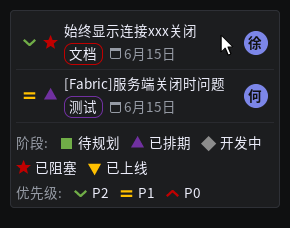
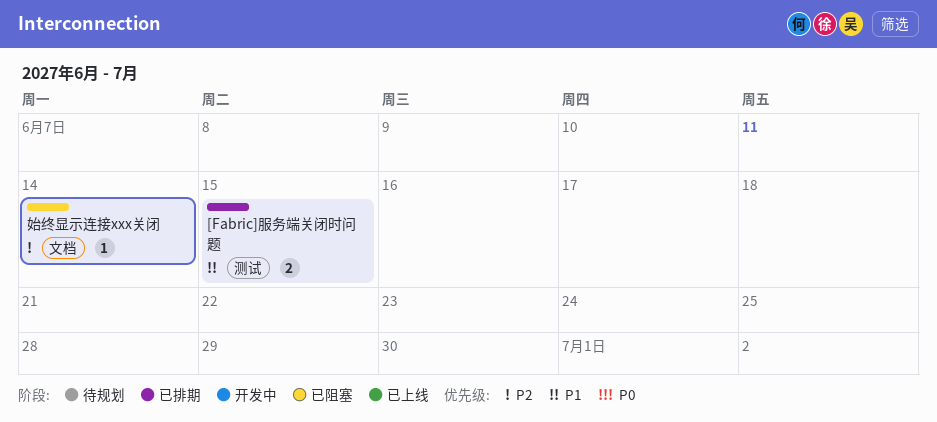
始终显示连接xxx关闭, due: Jun 15 -> Jun 14

